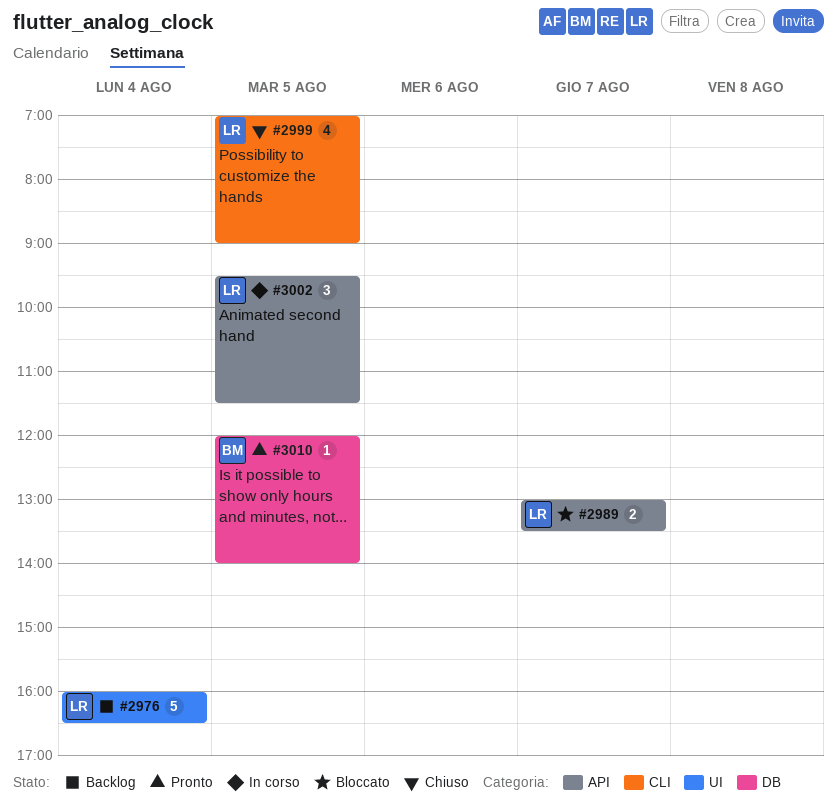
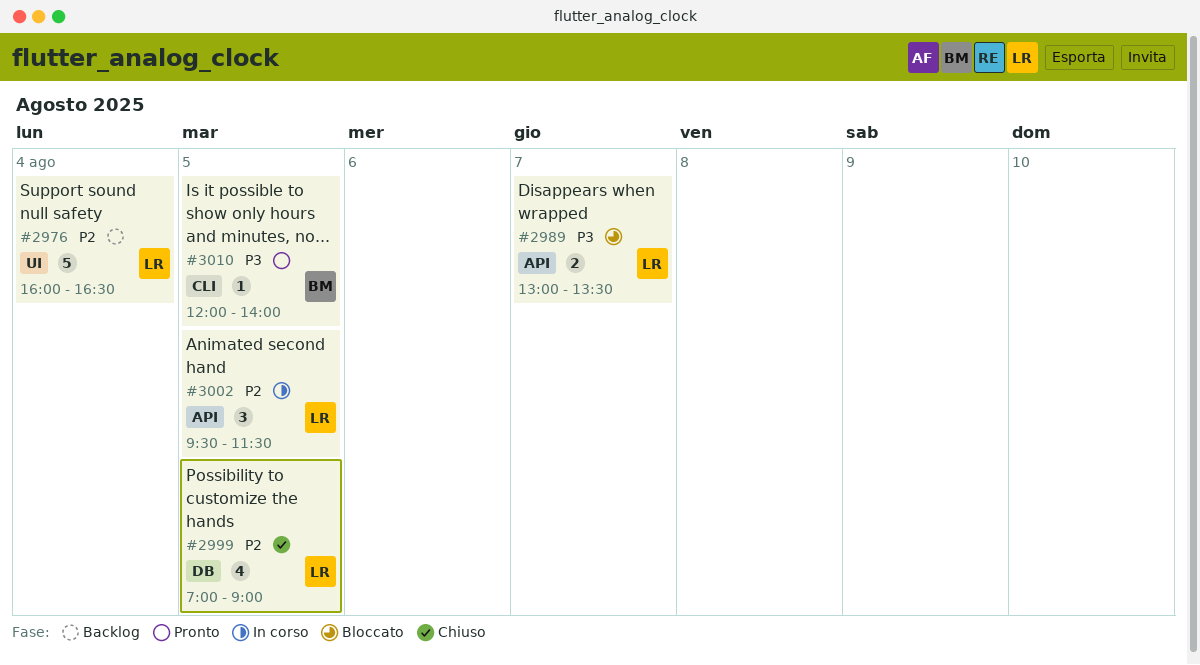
#2999, label: CLI -> DB
#3010, label: DB -> CLI

